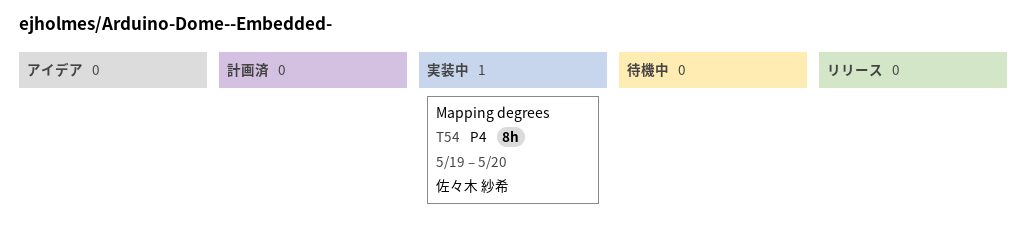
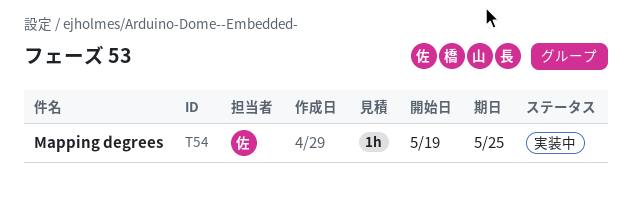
T54, estimate: 8h -> 1h
T54, due: May 20 -> May 25

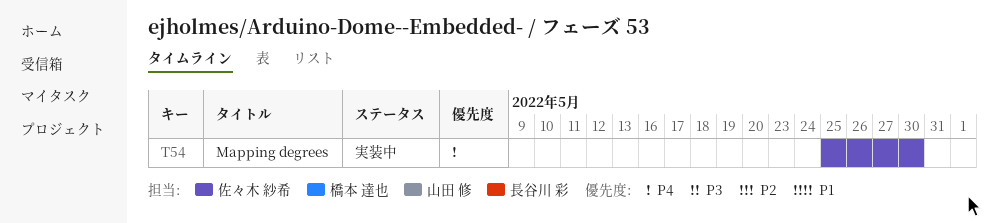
T54, start: May 19 -> May 25
T54, due: May 25 -> May 30

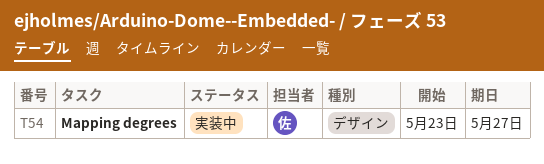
T54, start: May 25 -> May 23
T54, due: May 30 -> May 27

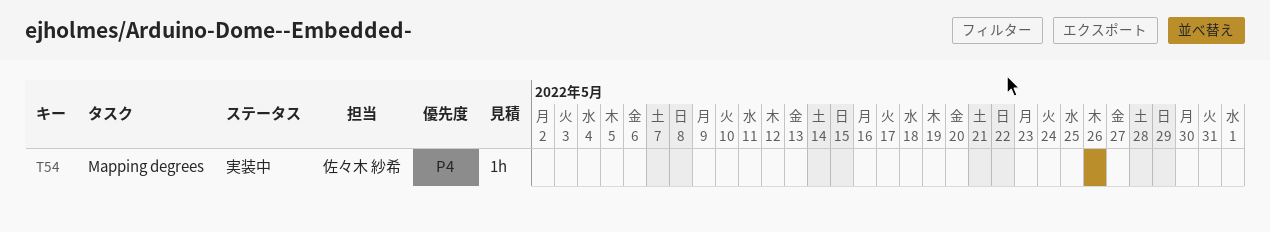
T54, start: May 23 -> May 26
T54, due: May 27 -> May 26

